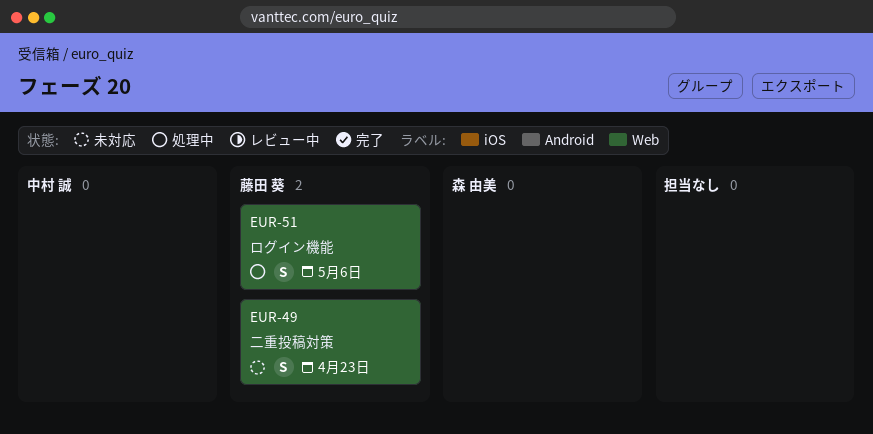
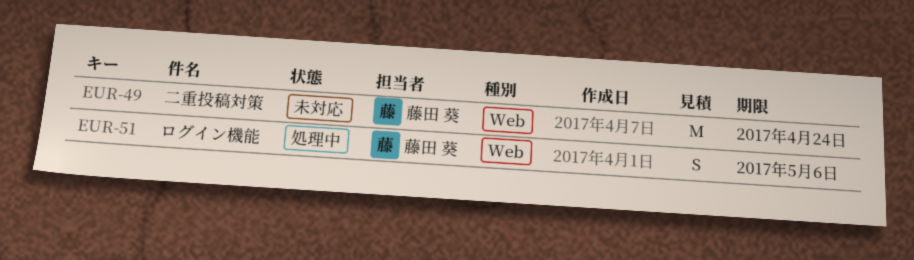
EUR-49, estimate: S -> M
EUR-49, due: Apr 23 -> Apr 24

